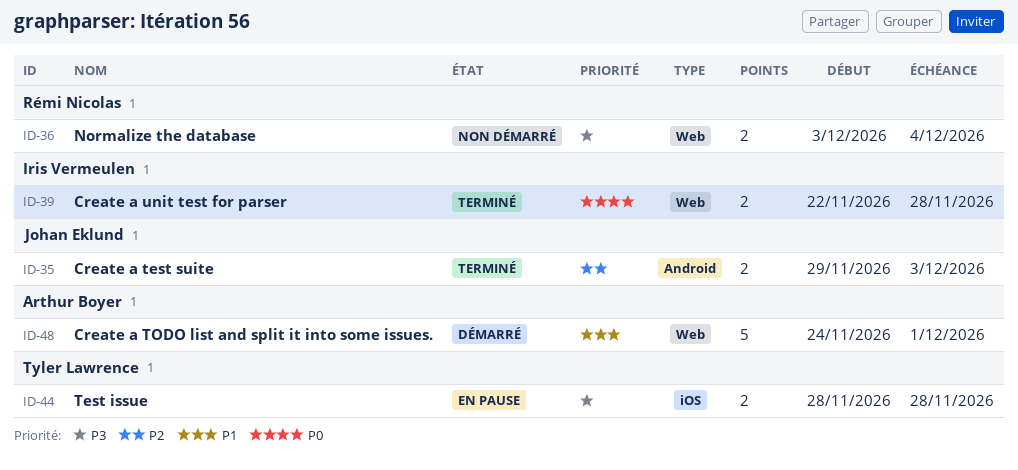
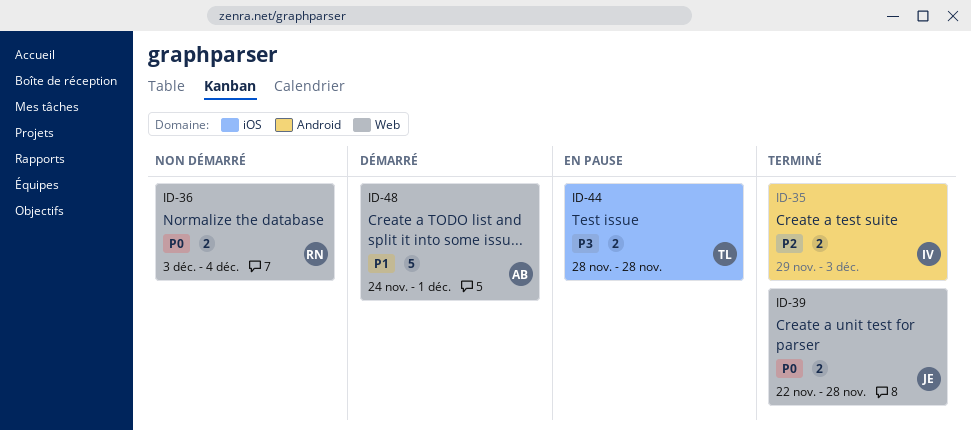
ID-35, owner: Johan Eklund -> Iris Vermeulen
ID-36, priority: P3 -> P0
ID-39, owner: Iris Vermeulen -> Johan Eklund

